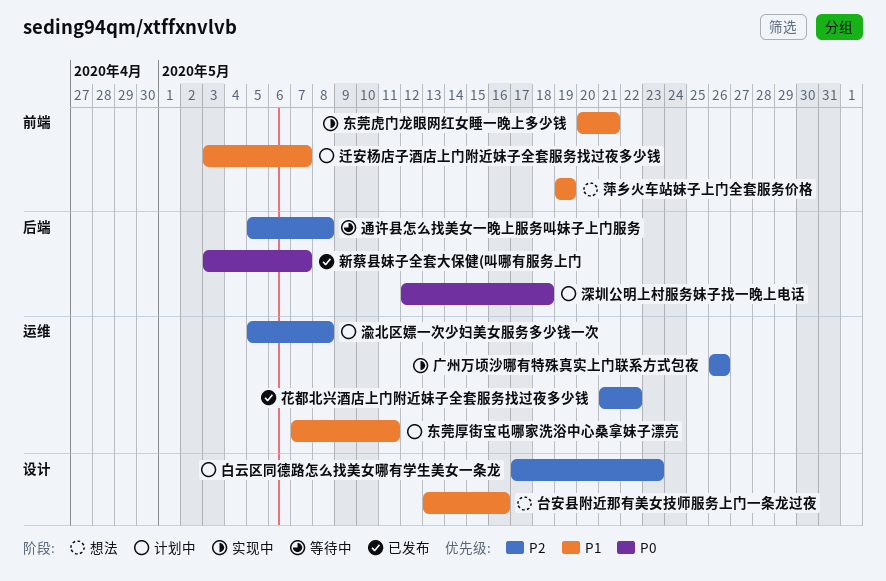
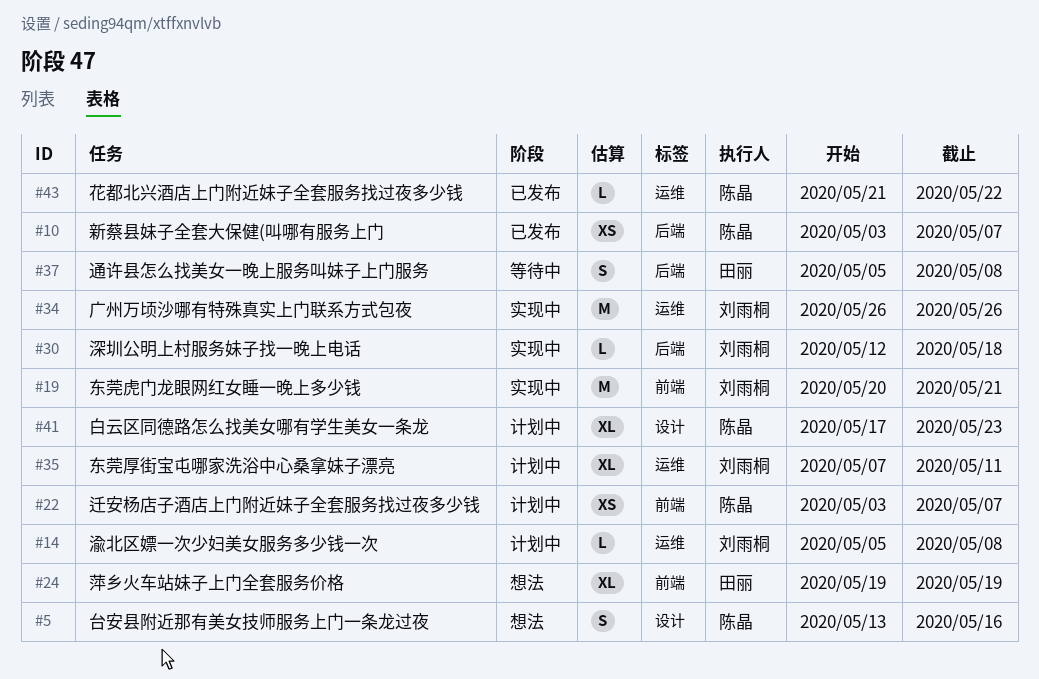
深圳公明上村服务妹子找一晚上电话, status: 计划中 -> 实现中

